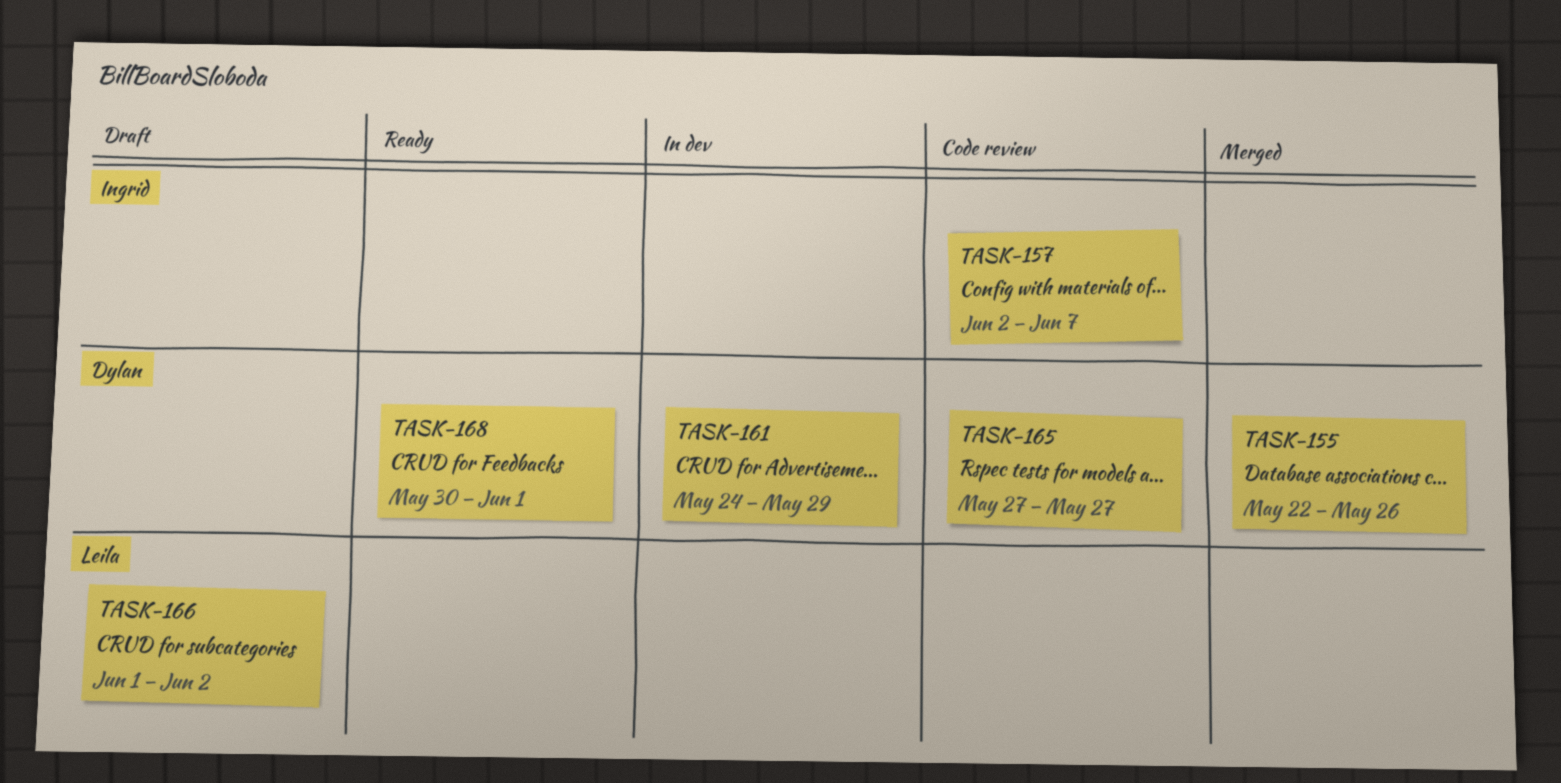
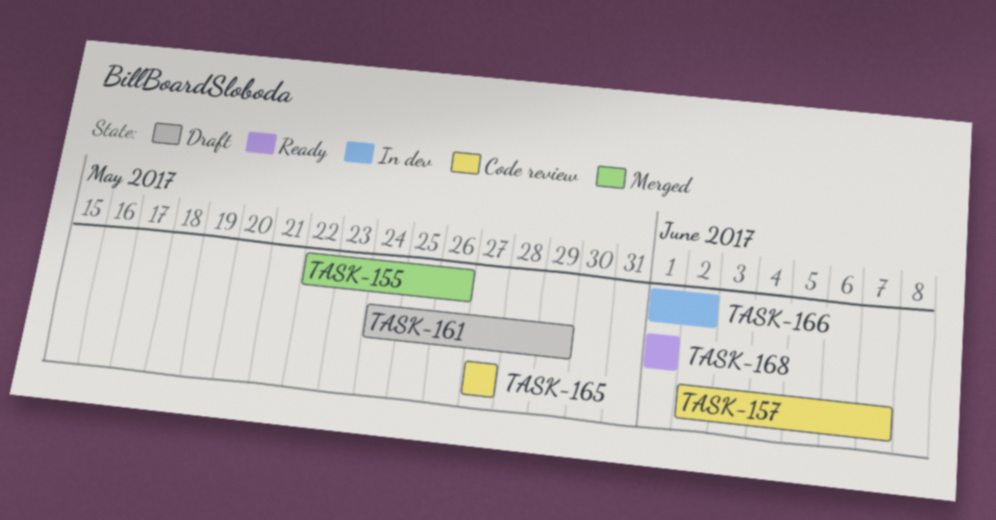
TASK-161, status: In dev -> Draft
TASK-166, status: Draft -> In dev
TASK-168, start: May 30 -> Jun 1

